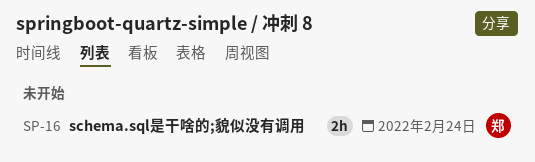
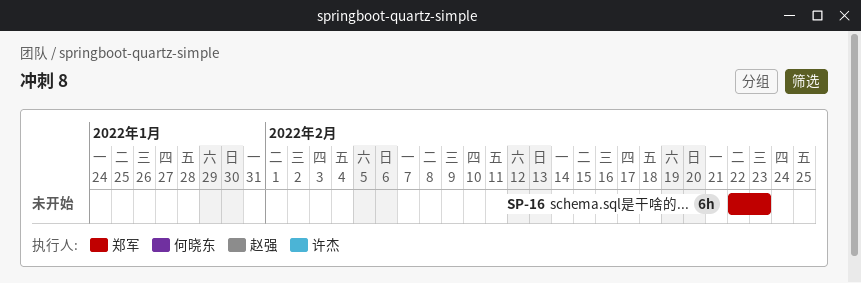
SP-16, estimate: 2h -> 6h
SP-16, due: Feb 24 -> Feb 23

